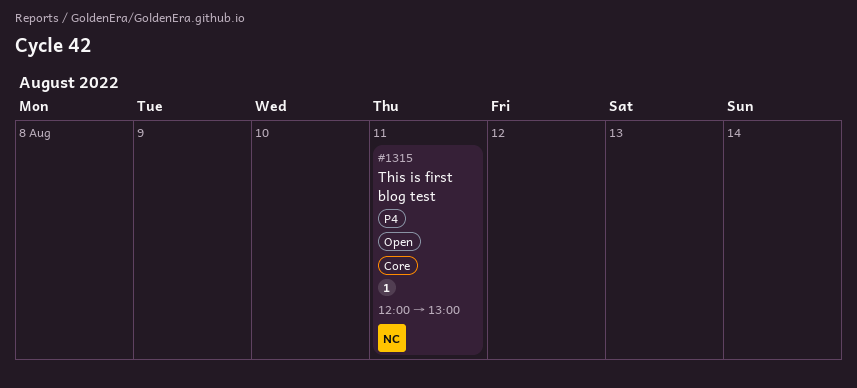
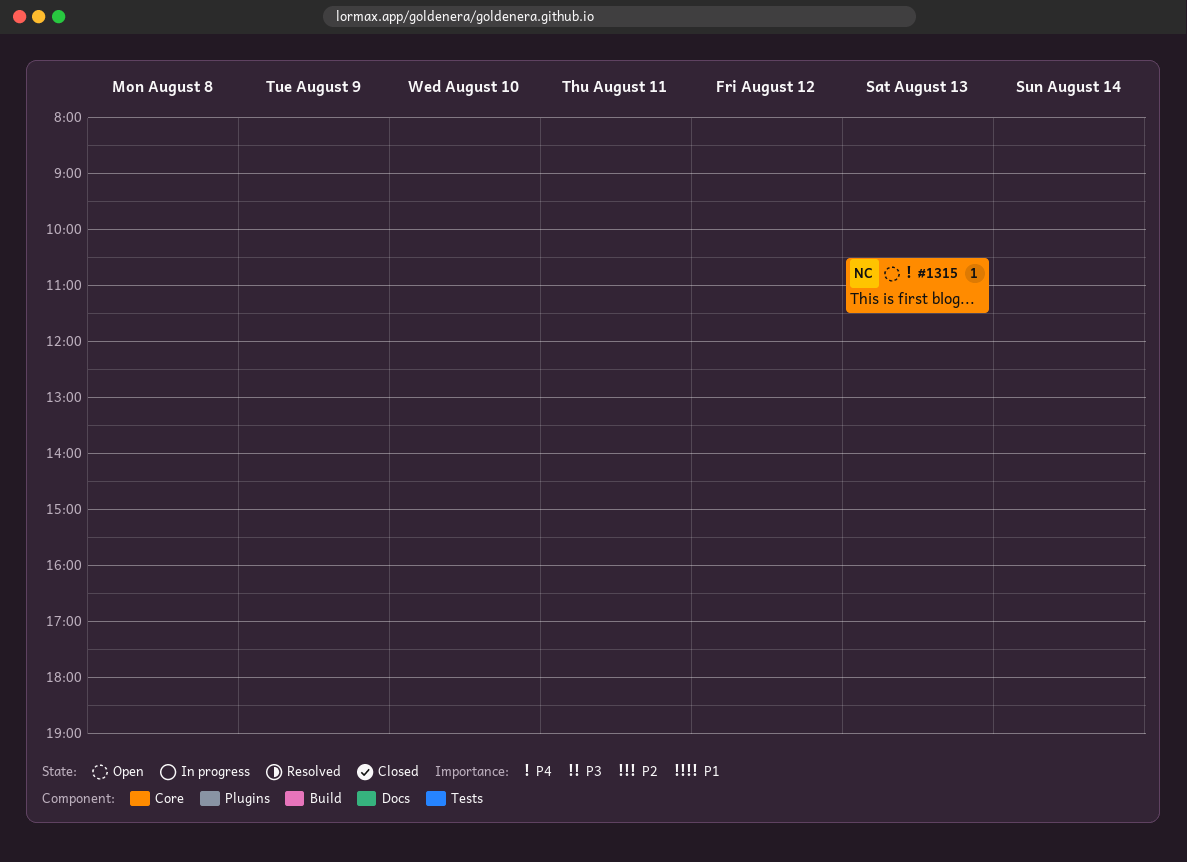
#1315, day: Aug 11 -> Aug 13
#1315, begins: 12:00 -> 10:30
#1315, ends: 13:00 -> 11:30

